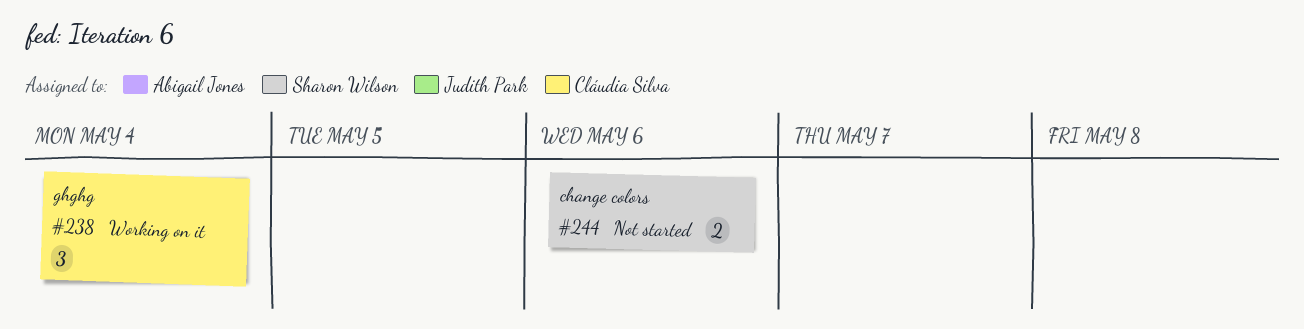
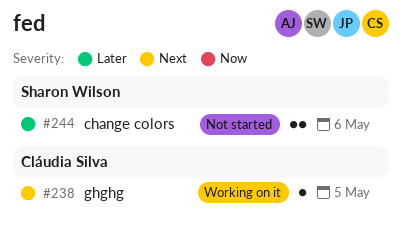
#238, estimate: 3 -> 1
#238, due: May 4 -> May 5

